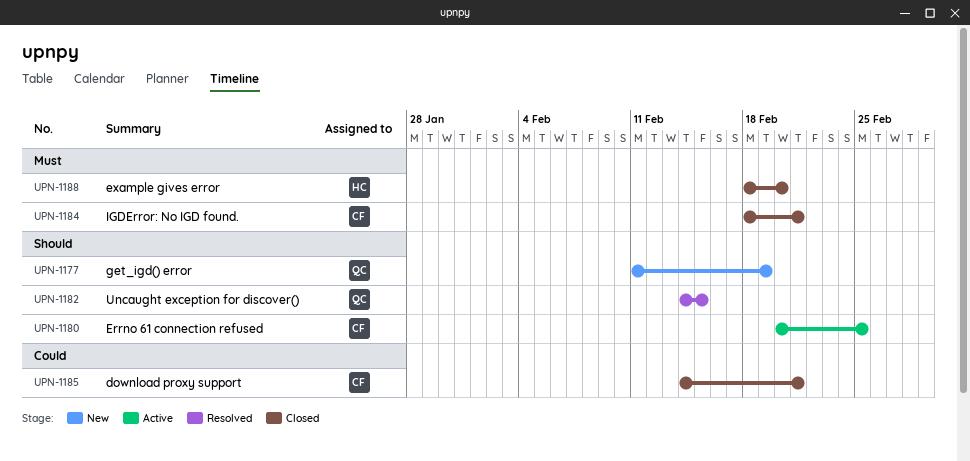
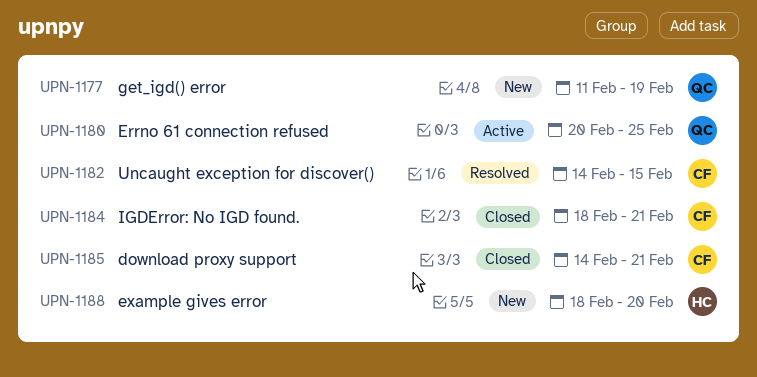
UPN-1180, owner: CF -> QC
UPN-1182, owner: QC -> CF
UPN-1188, status: Closed -> New

